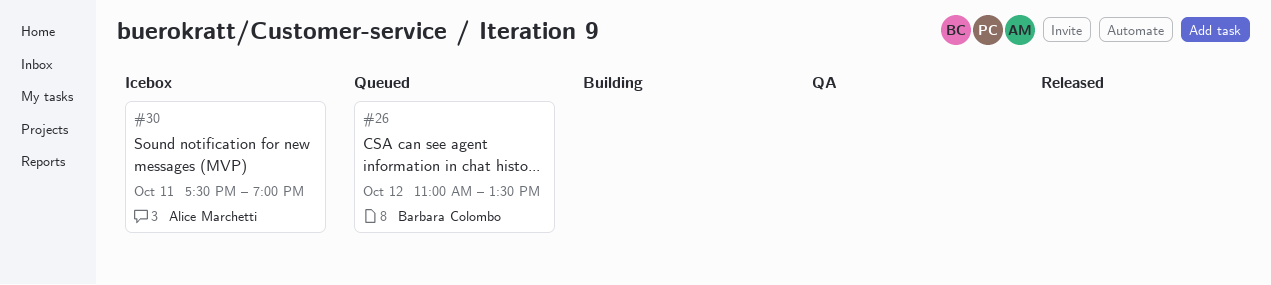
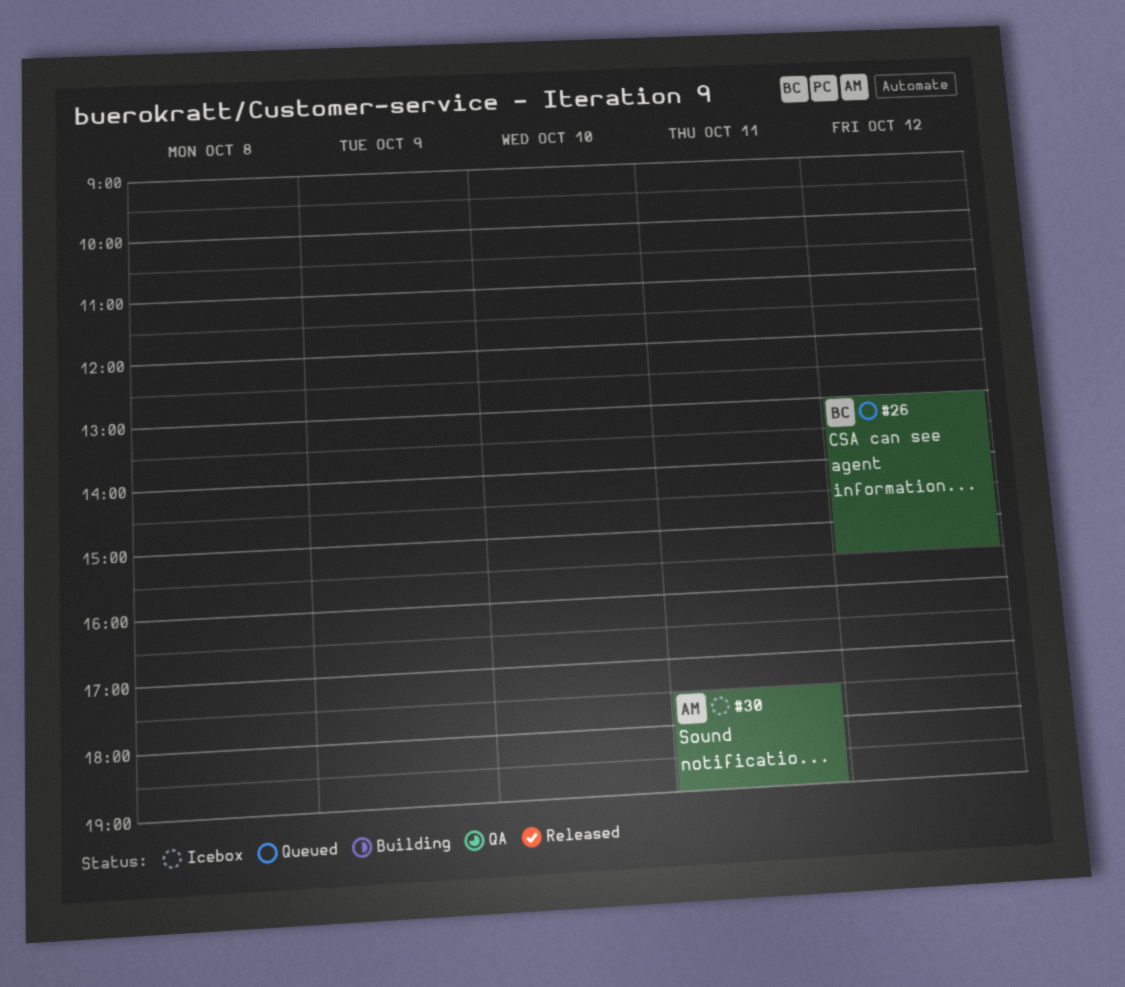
#26, begins: 11:00 -> 13:00
#26, ends: 13:30 -> 15:30

